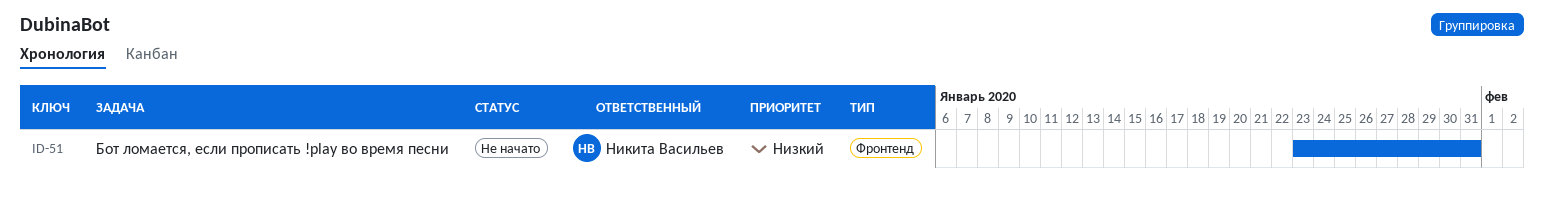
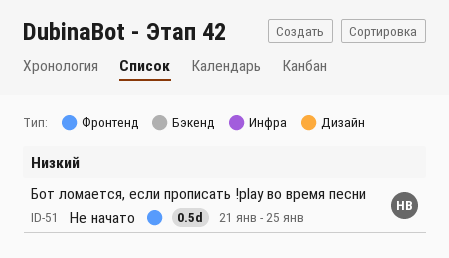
ID-51, start: Jan 23 -> Jan 21
ID-51, due: Jan 31 -> Jan 25

